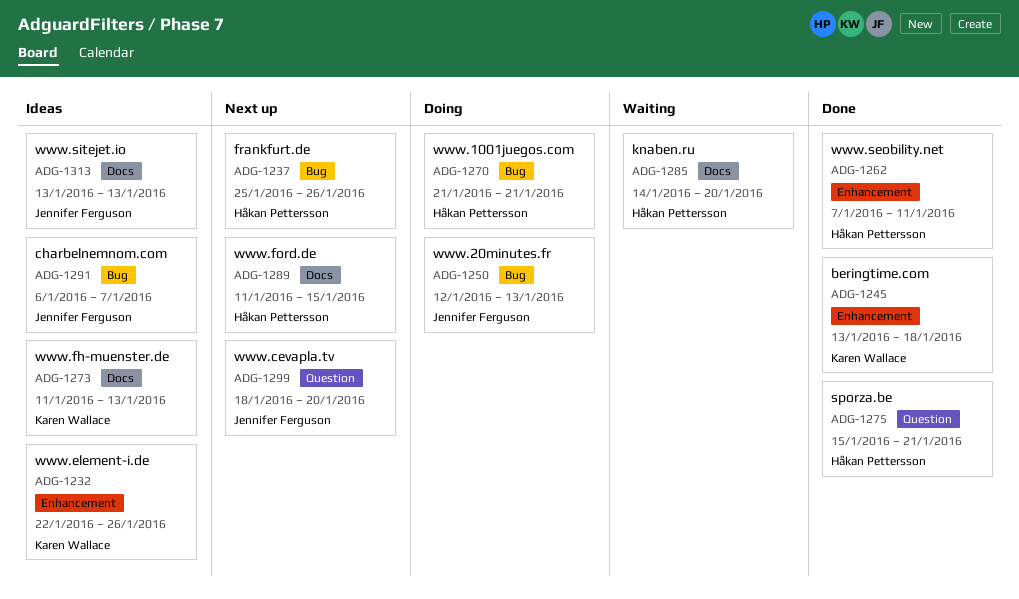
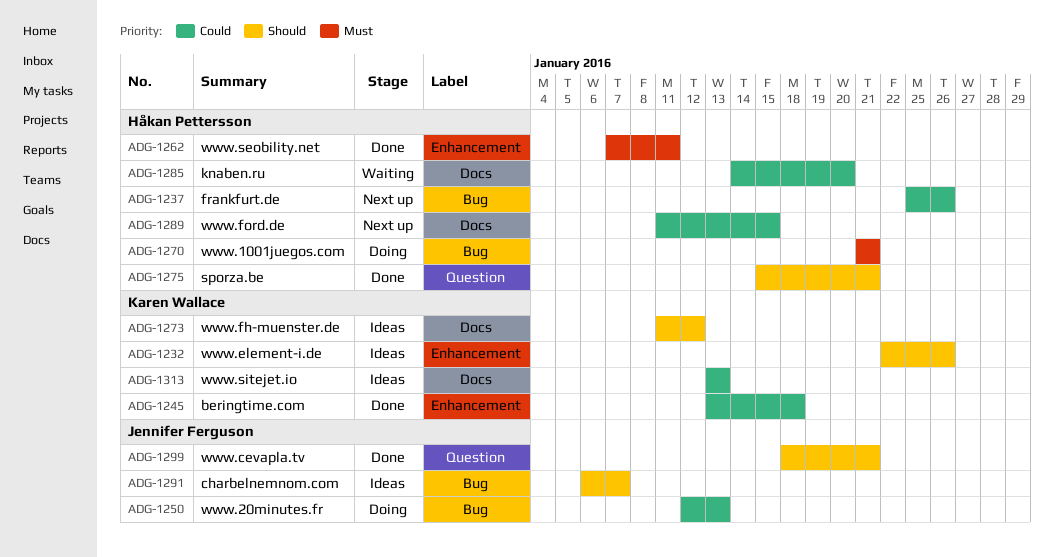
ADG-1273, due: Jan 13 -> Jan 12
ADG-1299, status: Next up -> Done
ADG-1299, due: Jan 20 -> Jan 21
ADG-1313, owner: Jennifer Ferguson -> Karen Wallace

